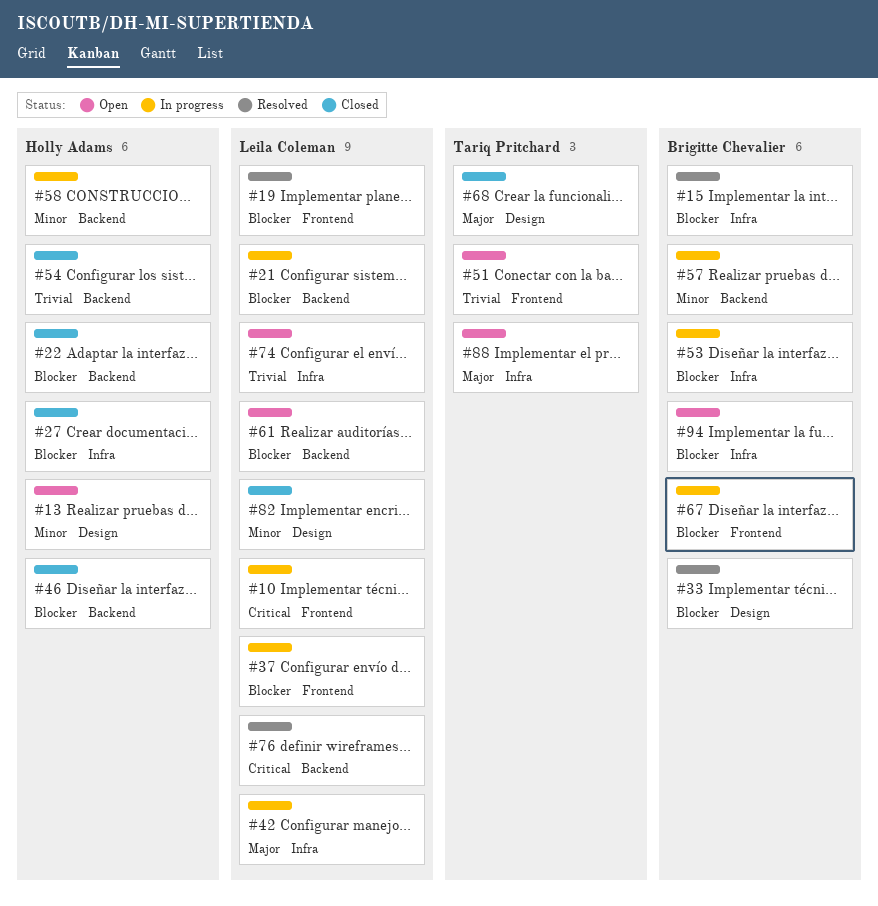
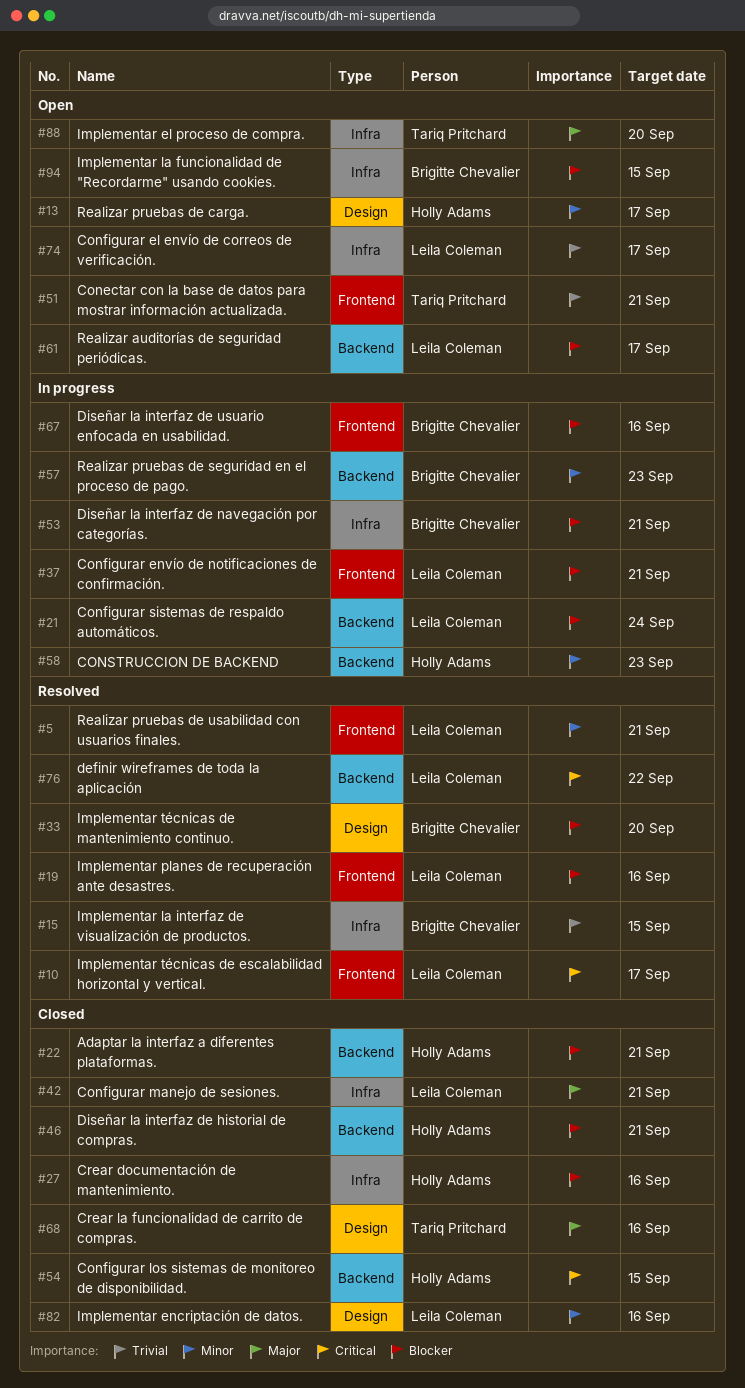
#5: none -> present
#10, status: In progress -> Resolved
#15, priority: Blocker -> Trivial
#42, status: In progress -> Closed
#54, priority: Trivial -> Critical

